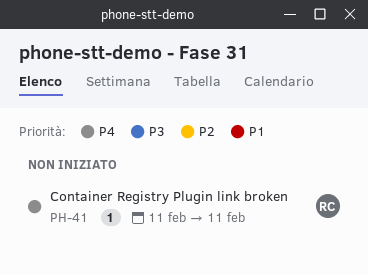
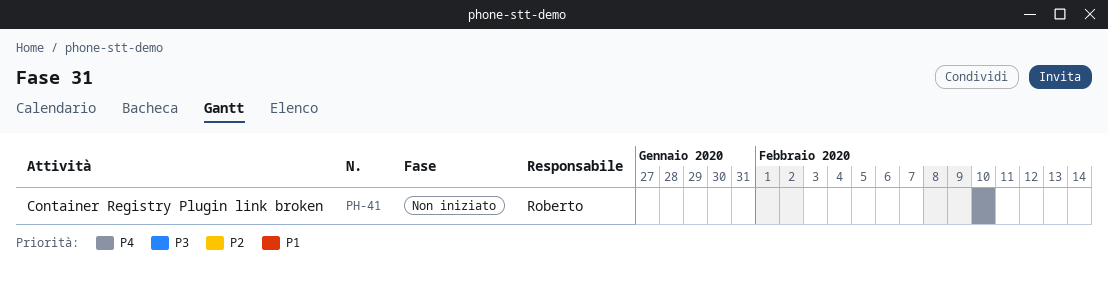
PH-41, start: Feb 11 -> Feb 10
PH-41, due: Feb 11 -> Feb 10

